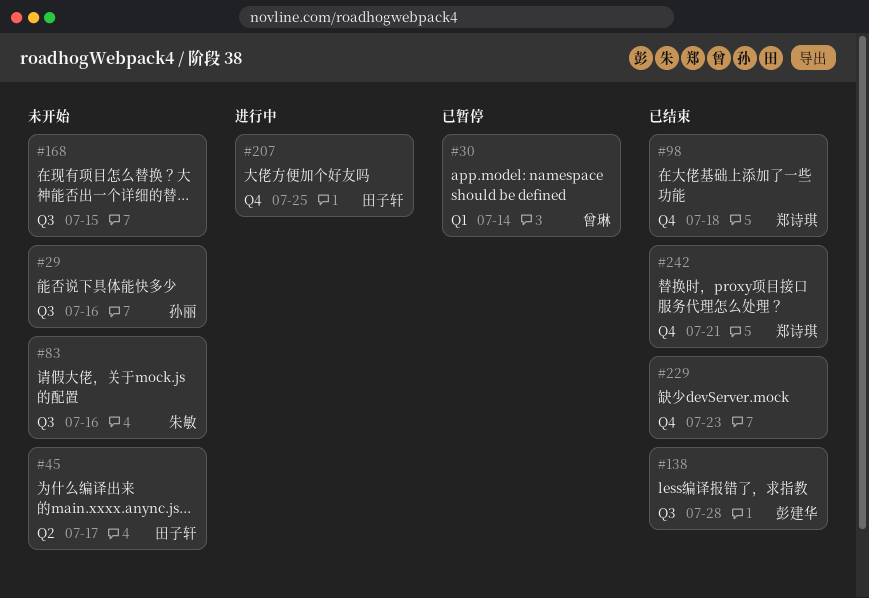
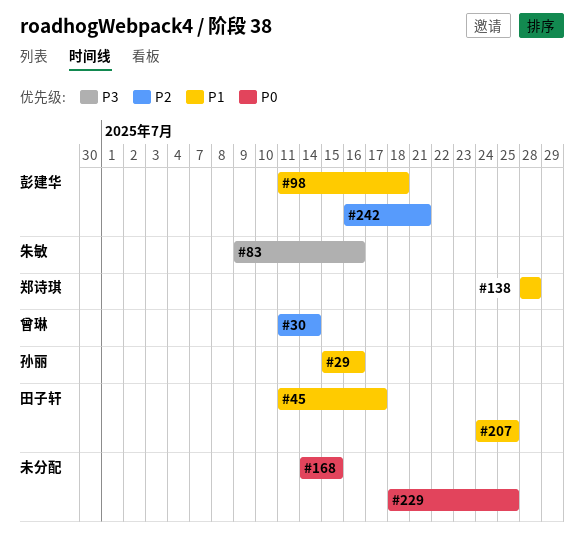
#98, owner: 郑诗琪 -> 彭建华
#138, owner: 彭建华 -> 郑诗琪
#229, due: Jul 23 -> Jul 25
#242, owner: 郑诗琪 -> 彭建华

